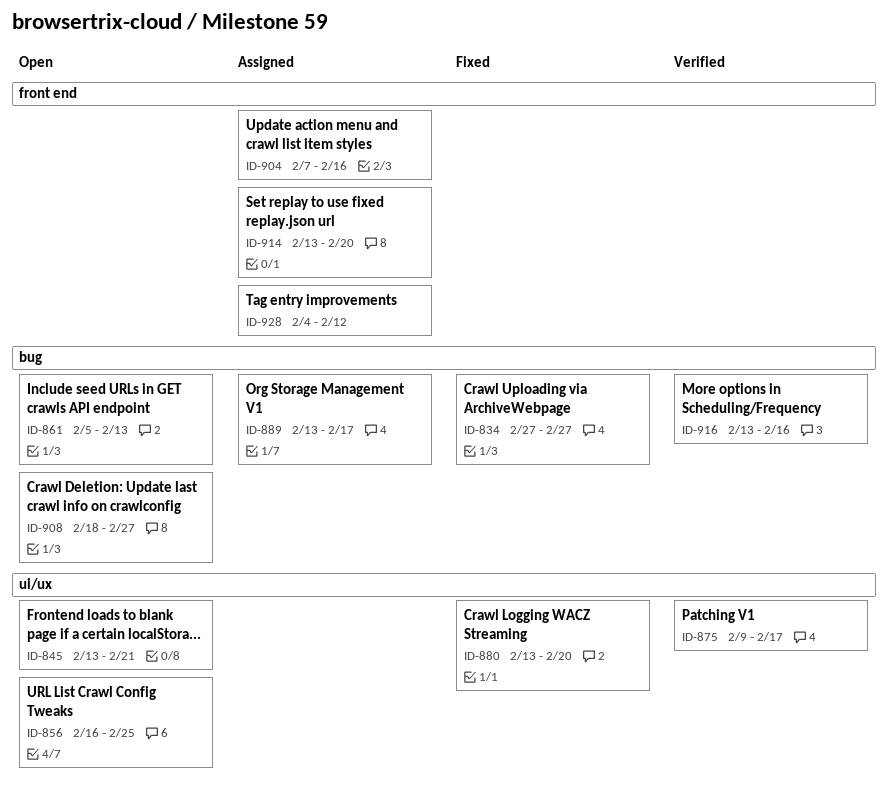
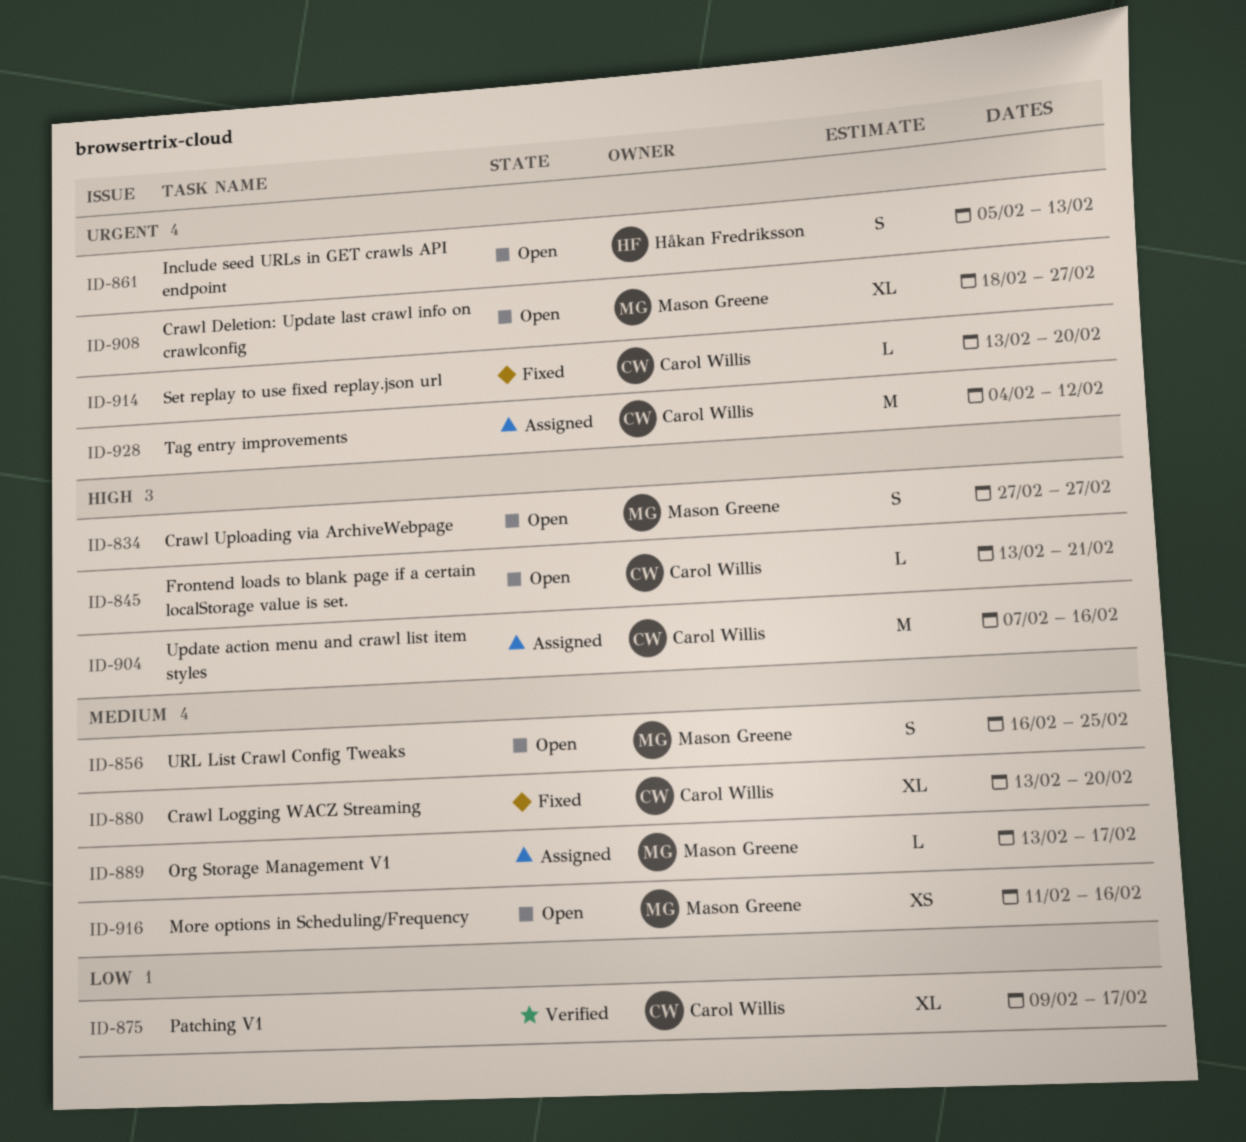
ID-834, status: Fixed -> Open
ID-914, status: Assigned -> Fixed
ID-916, status: Verified -> Open
ID-916, start: Feb 13 -> Feb 11

